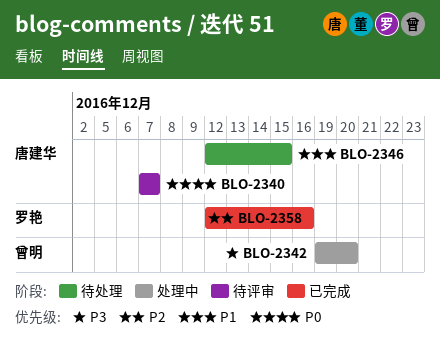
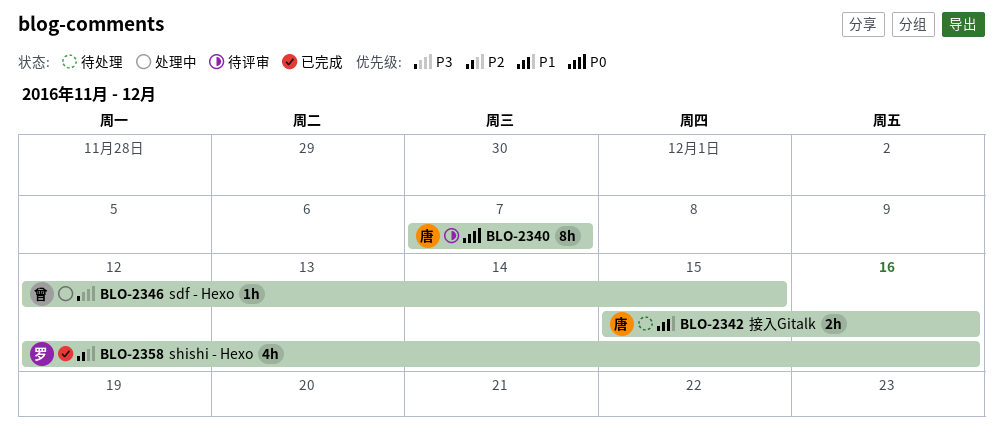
BLO-2342, status: 处理中 -> 待处理
BLO-2342, owner: 曾明 -> 唐建华
BLO-2342, priority: P3 -> P1
BLO-2342, start: Dec 19 -> Dec 15
BLO-2342, due: Dec 20 -> Dec 16
BLO-2346, status: 待处理 -> 处理中
BLO-2346, owner: 唐建华 -> 曾明
BLO-2346, priority: P1 -> P3

